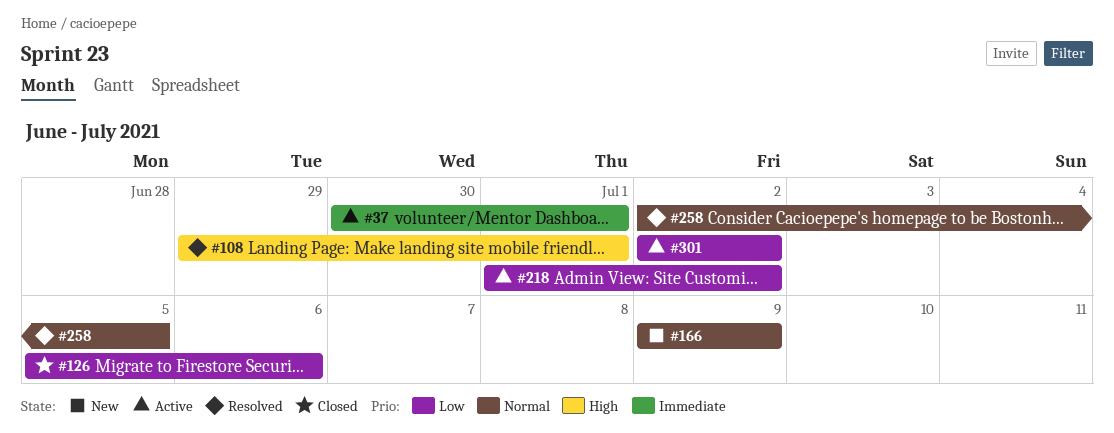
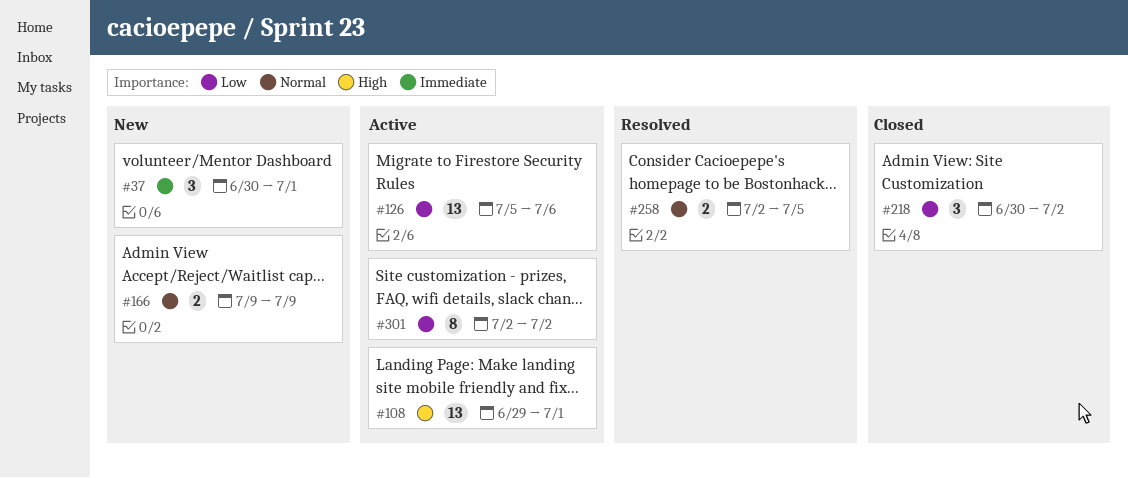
#37, status: Active -> New
#108, status: Resolved -> Active
#126, status: Closed -> Active
#218, status: Active -> Closed
#218, start: Jul 1 -> Jun 30

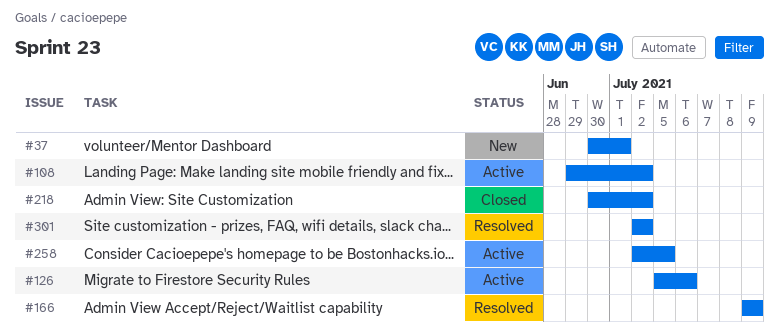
#108, due: Jul 1 -> Jul 2
#166, status: New -> Resolved
#258, status: Resolved -> Active
#301, status: Active -> Resolved

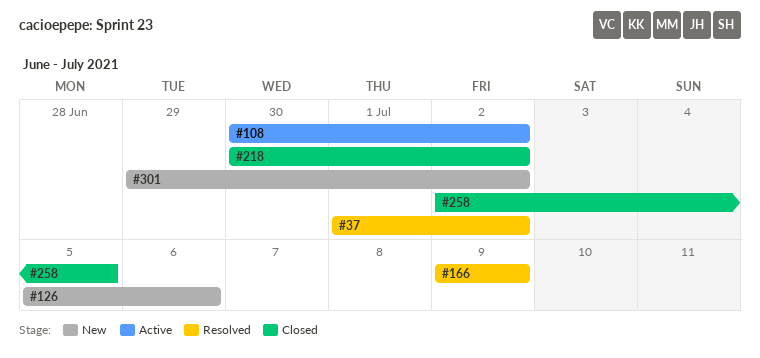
#37, status: New -> Resolved
#37, start: Jun 30 -> Jul 1
#37, due: Jul 1 -> Jul 2
#108, start: Jun 29 -> Jun 30
#126, status: Active -> New
#258, status: Active -> Closed
#301, status: Resolved -> New
#301, start: Jul 2 -> Jun 29

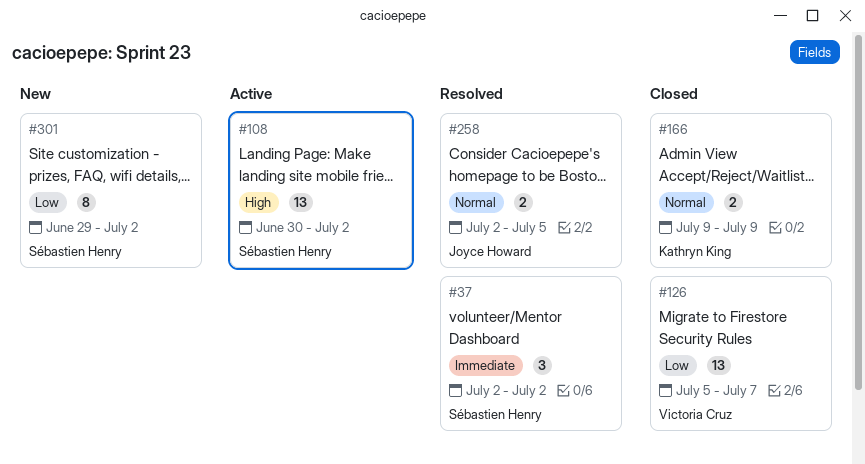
#37, start: Jul 1 -> Jul 2
#126, status: New -> Closed
#126, due: Jul 6 -> Jul 7
#166, status: Resolved -> Closed
#218: present -> none
#258, status: Closed -> Resolved

